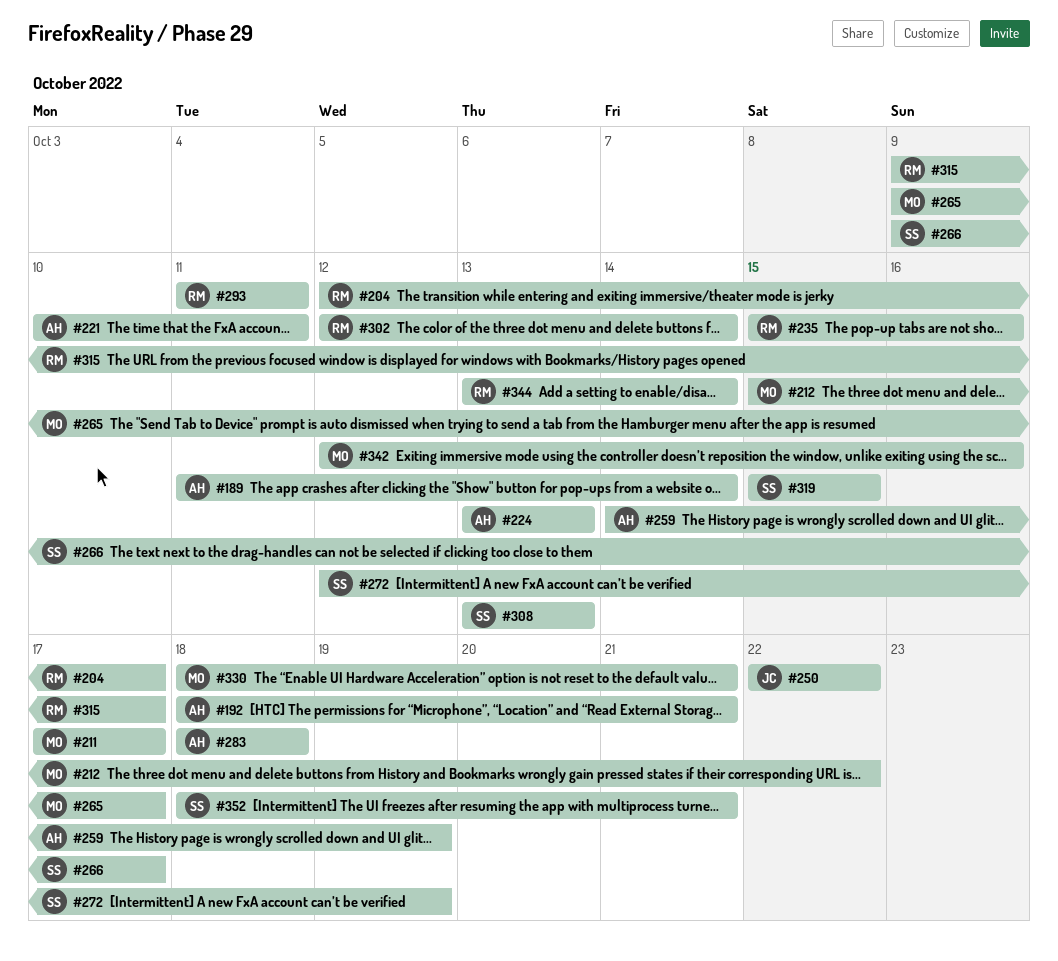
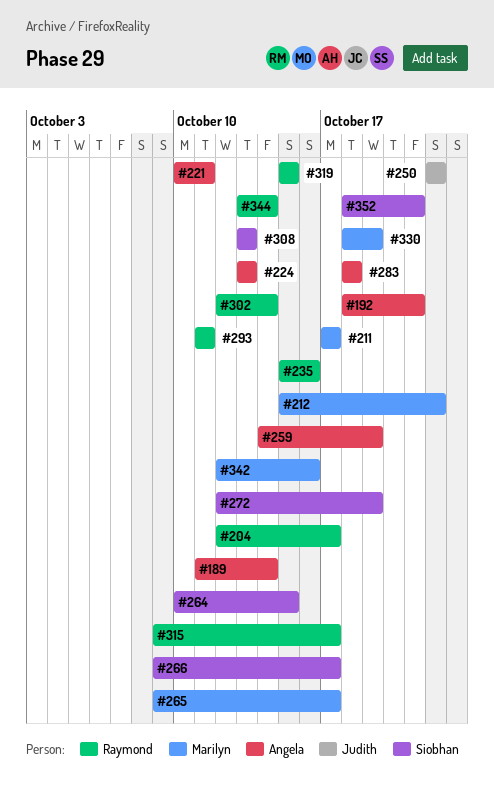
#264: none -> present
#319, owner: Siobhan -> Raymond
#330, due: Oct 21 -> Oct 19

